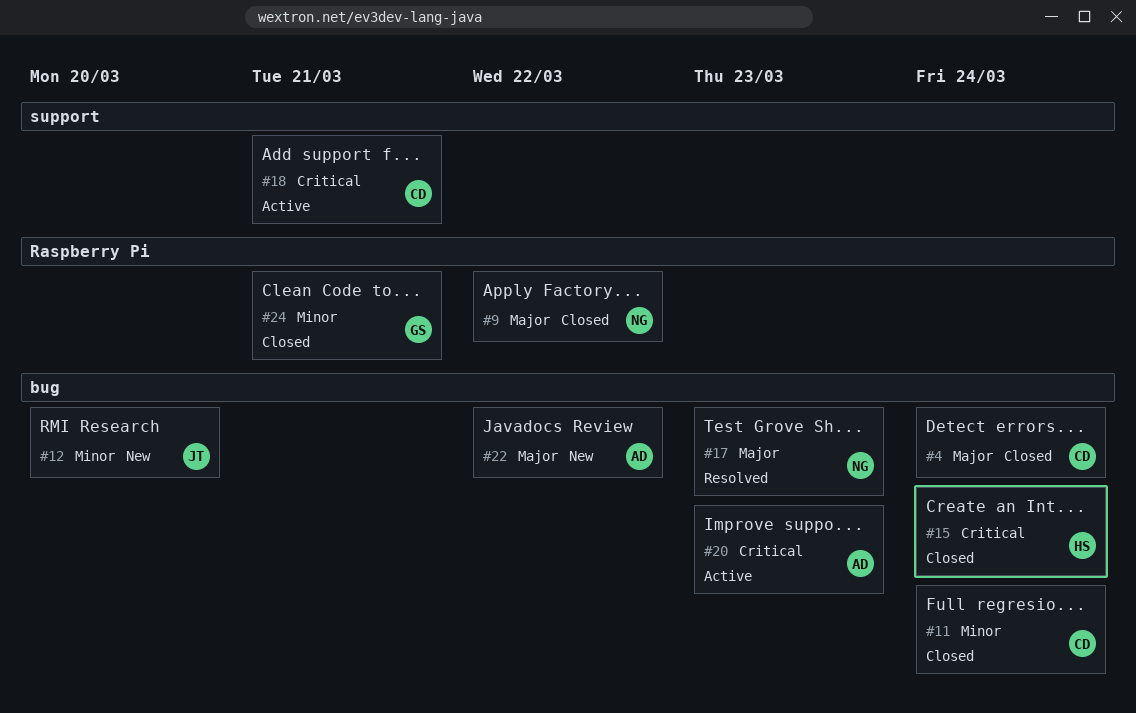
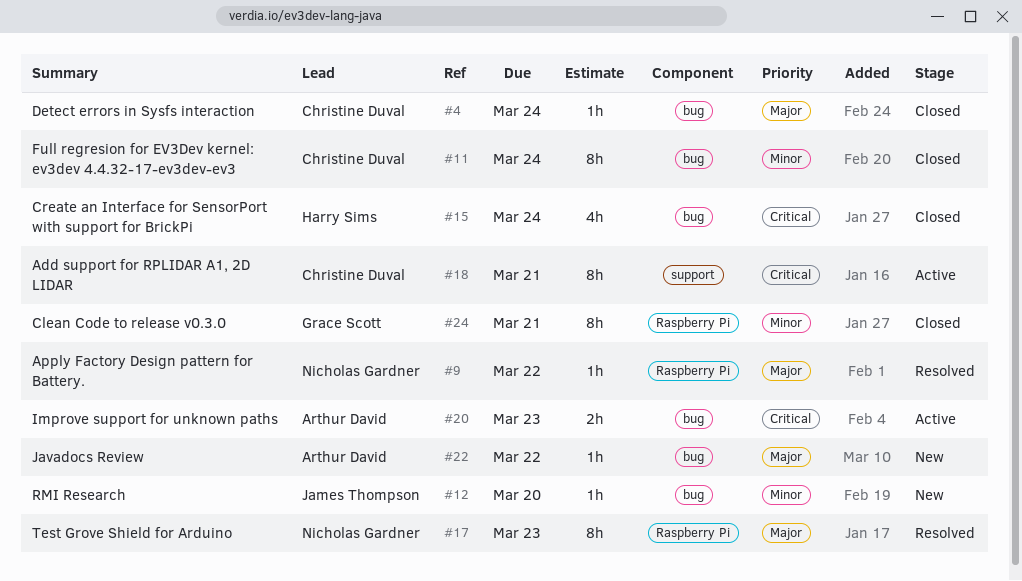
#9, status: Closed -> Resolved
#17, label: bug -> Raspberry Pi

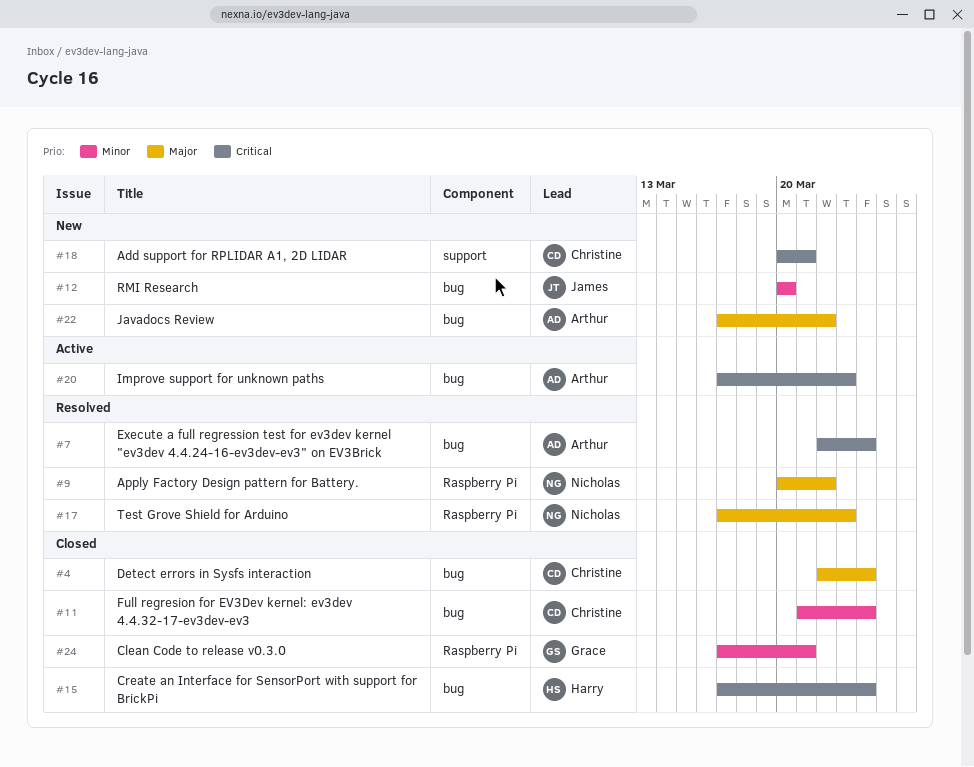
#7: none -> present
#18, status: Active -> New

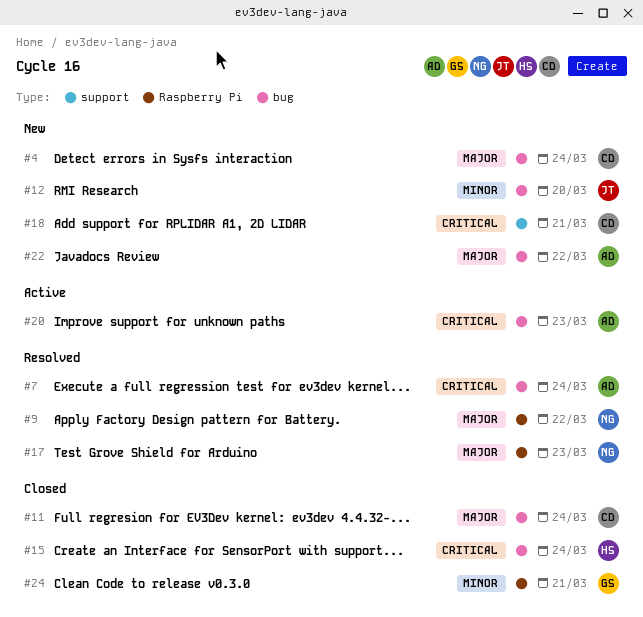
#4, status: Closed -> New
#11, priority: Minor -> Major

